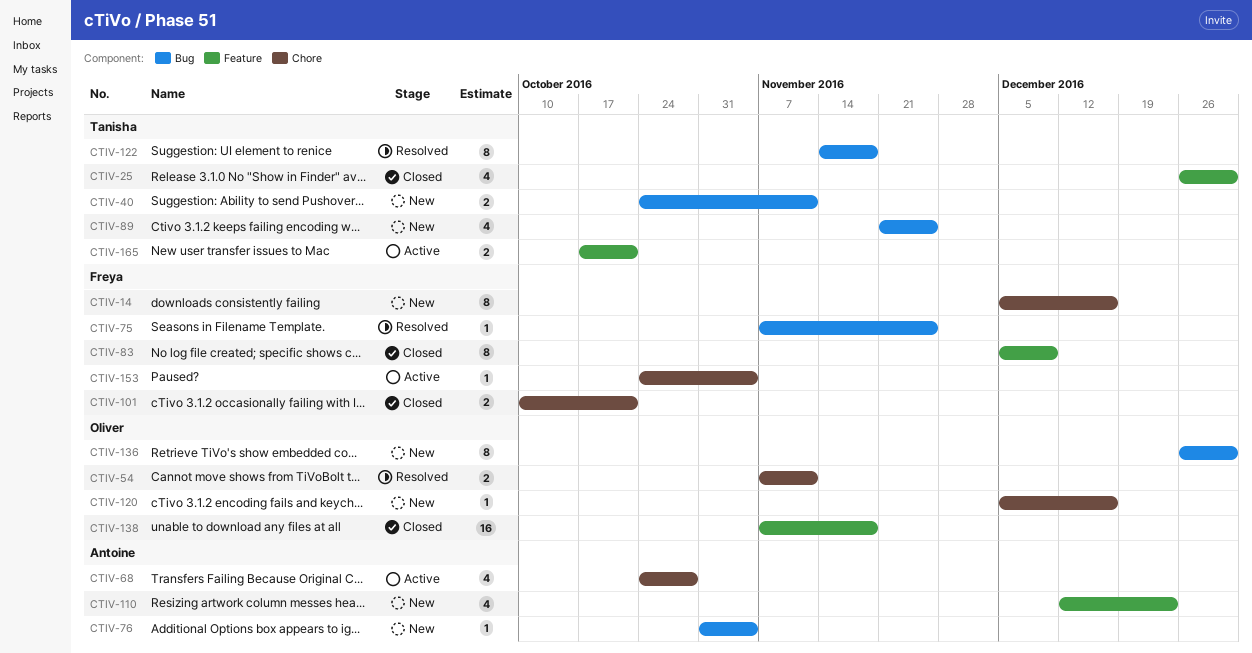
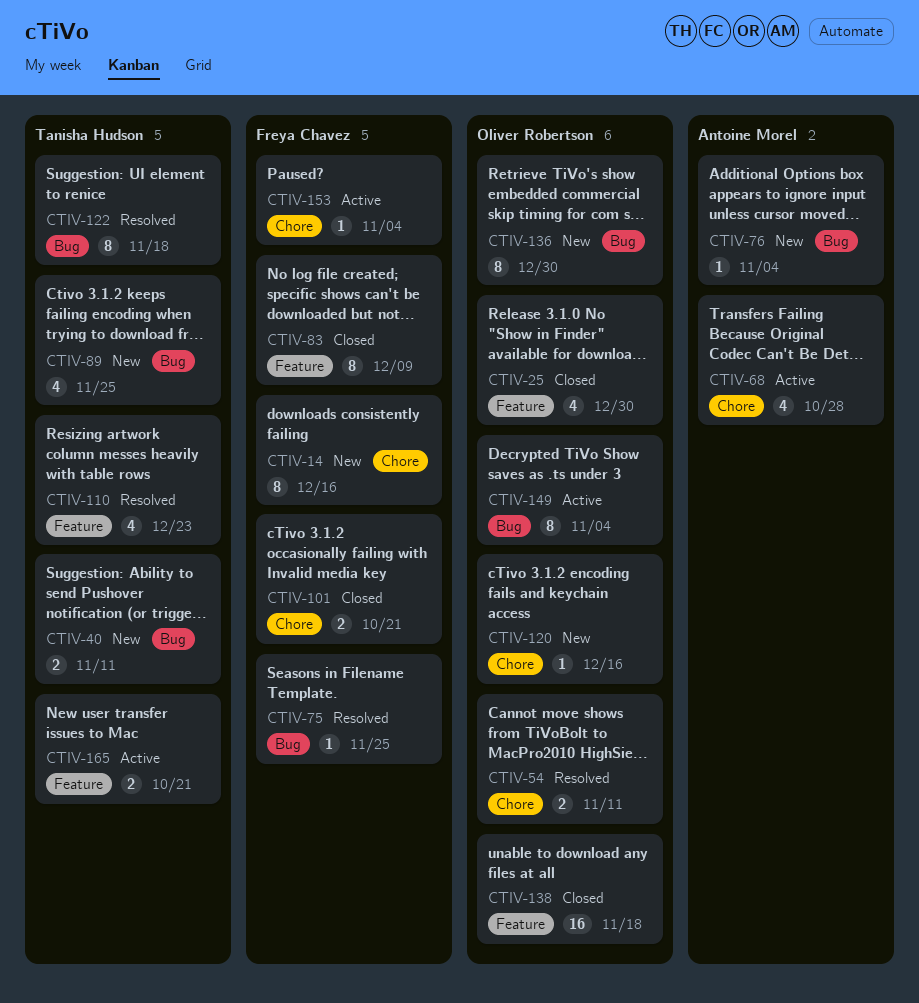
CTIV-25, owner: Tanisha Hudson -> Oliver Robertson
CTIV-110, status: New -> Resolved
CTIV-110, owner: Antoine Morel -> Tanisha Hudson
CTIV-149: none -> present

